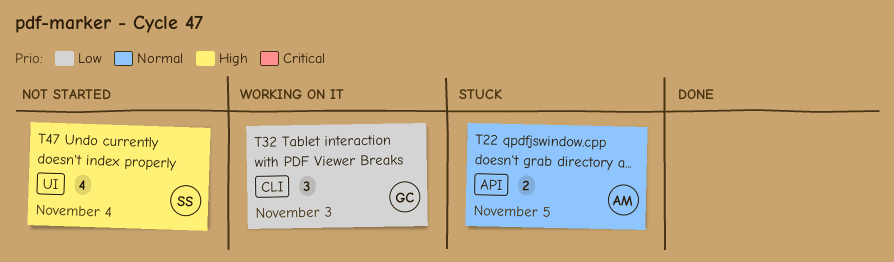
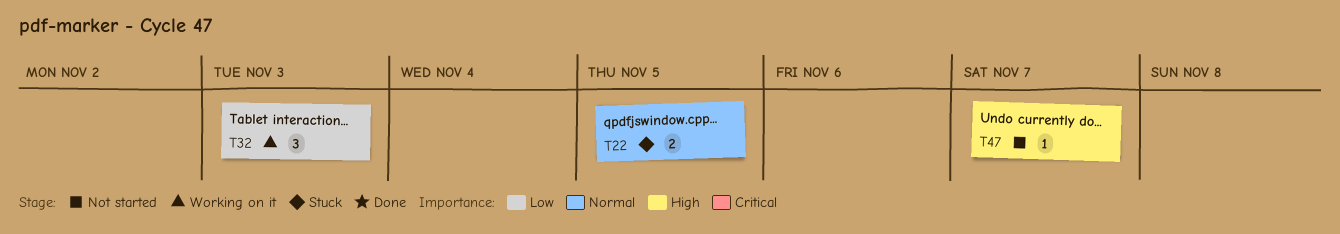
T47, estimate: 4 -> 1
T47, due: Nov 4 -> Nov 7

